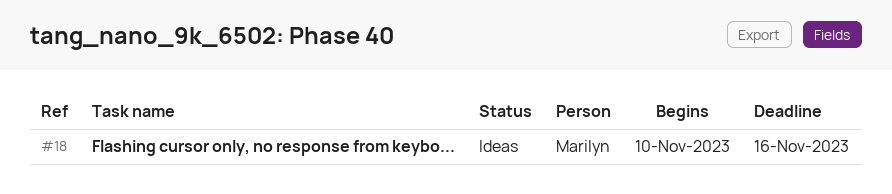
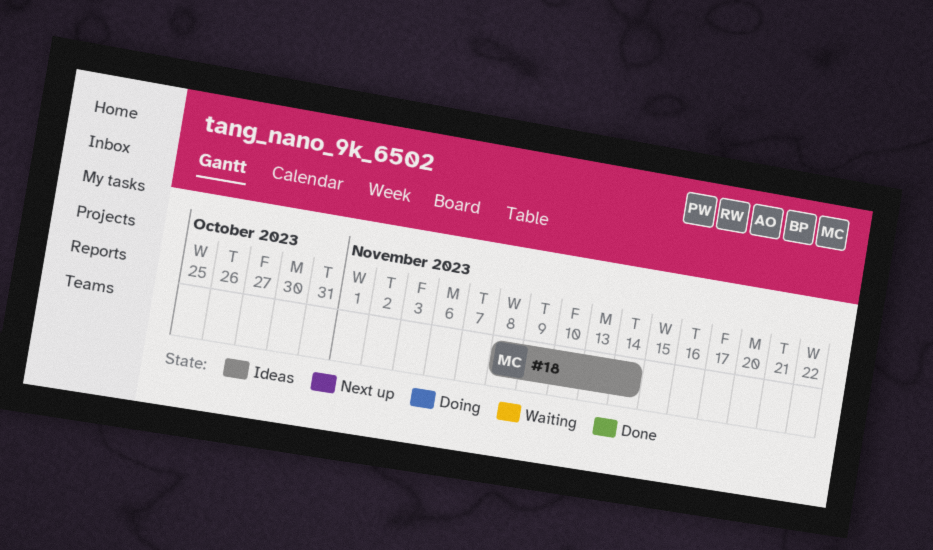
#18, start: Nov 10 -> Nov 8
#18, due: Nov 16 -> Nov 14

